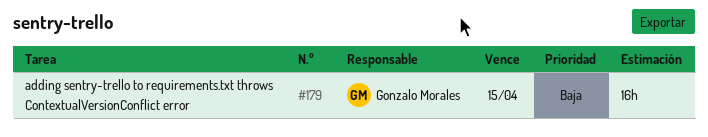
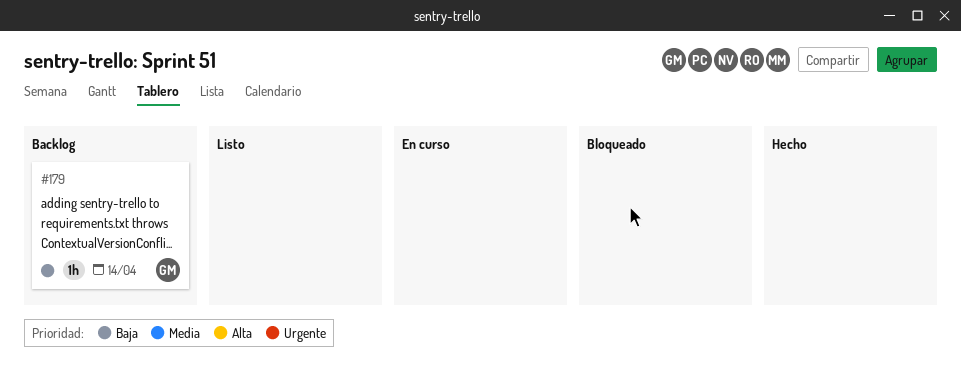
#179, estimate: 16h -> 1h
#179, due: Apr 15 -> Apr 14

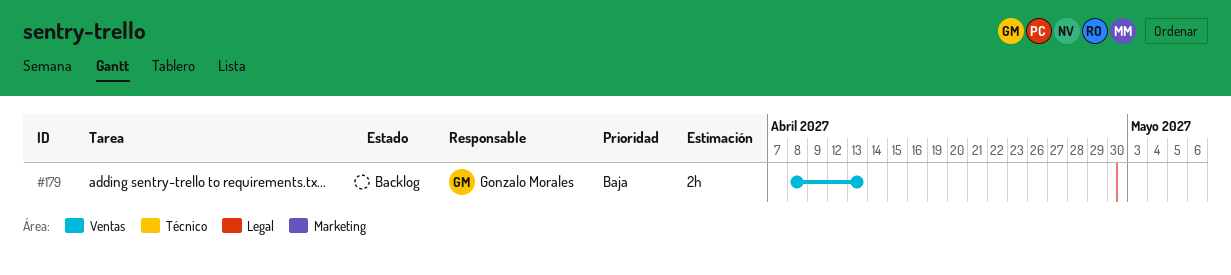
#179, estimate: 1h -> 2h
#179, due: Apr 14 -> Apr 13

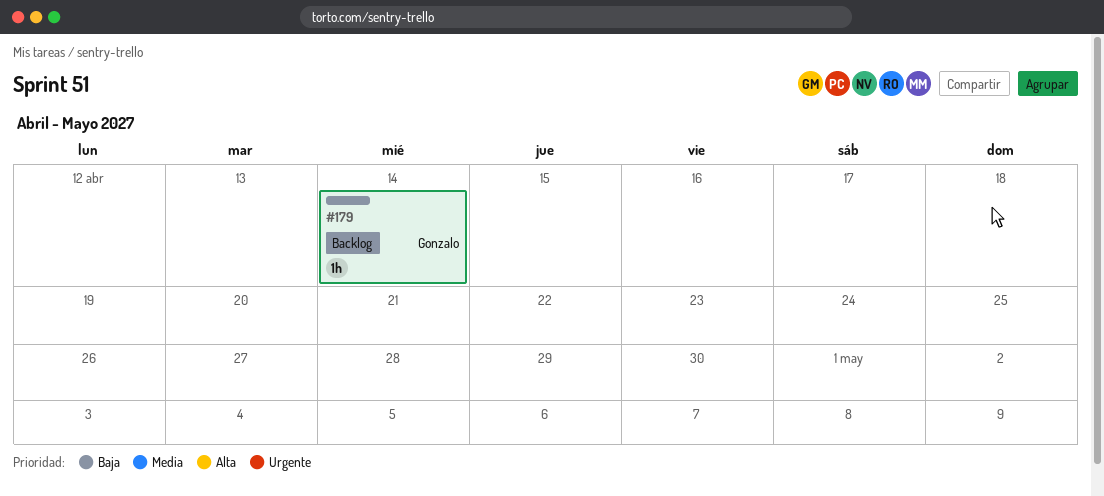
#179, estimate: 2h -> 1h
#179, due: Apr 13 -> Apr 14

